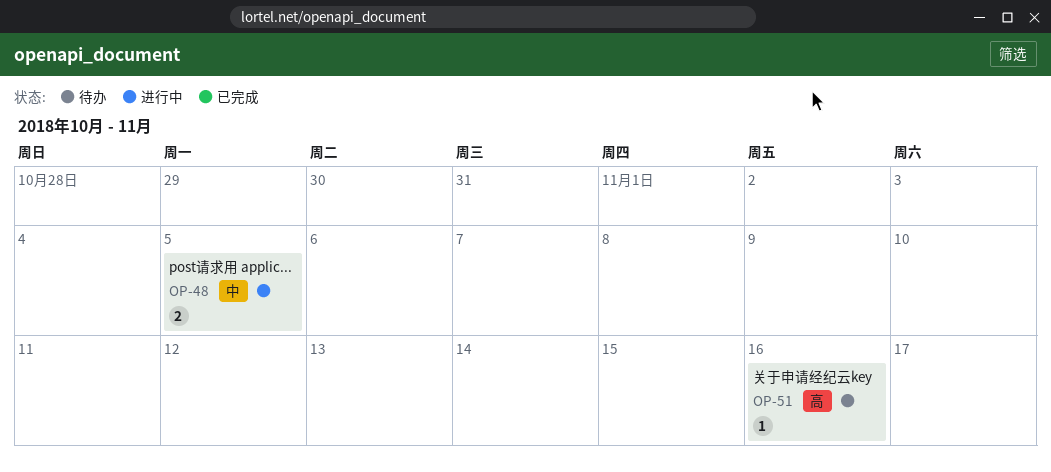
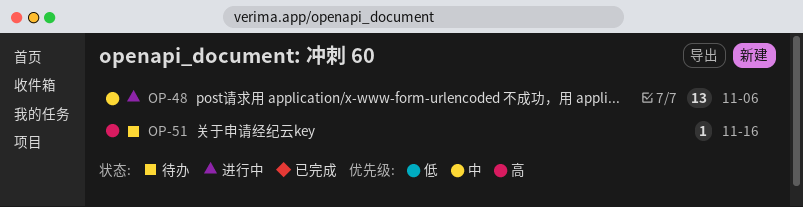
OP-48, estimate: 2 -> 13
OP-48, due: Nov 5 -> Nov 6

